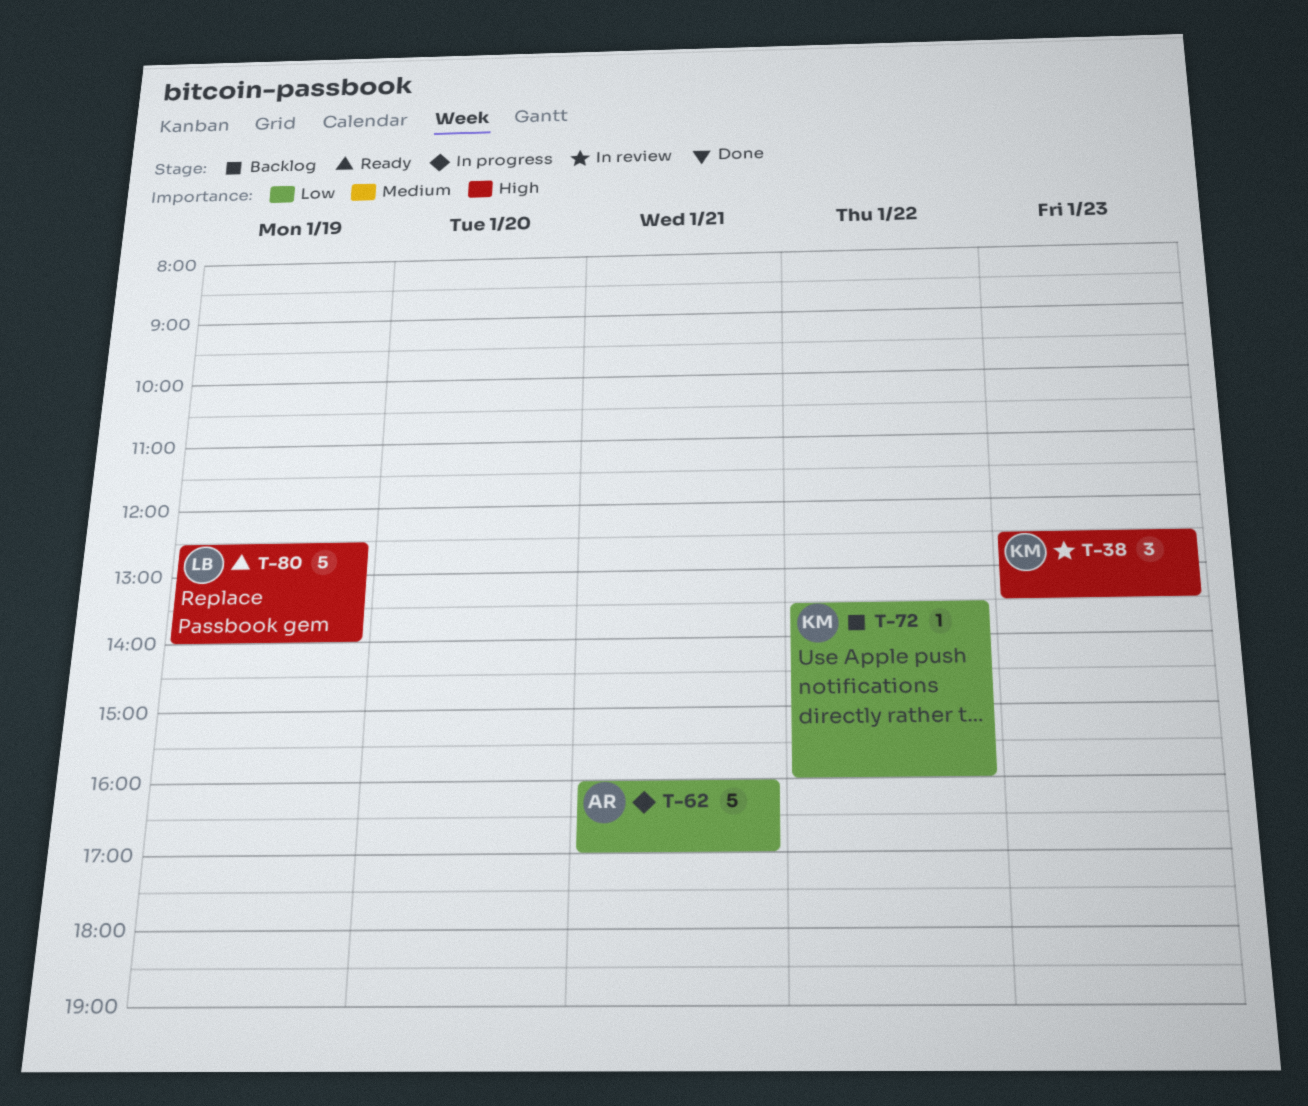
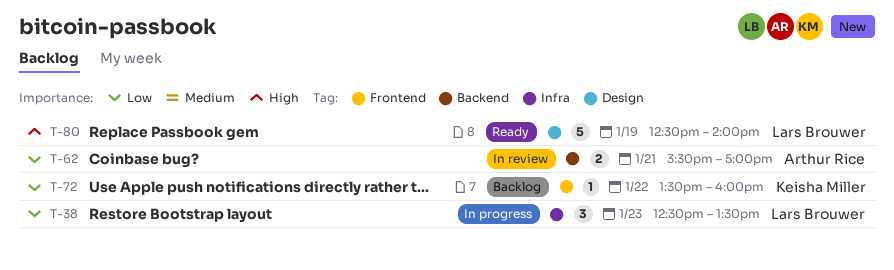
T-38, status: In review -> In progress
T-38, owner: Keisha Miller -> Lars Brouwer
T-38, priority: High -> Low
T-62, status: In progress -> In review
T-62, estimate: 5 -> 2
T-62, begins: 16:00 -> 15:30

